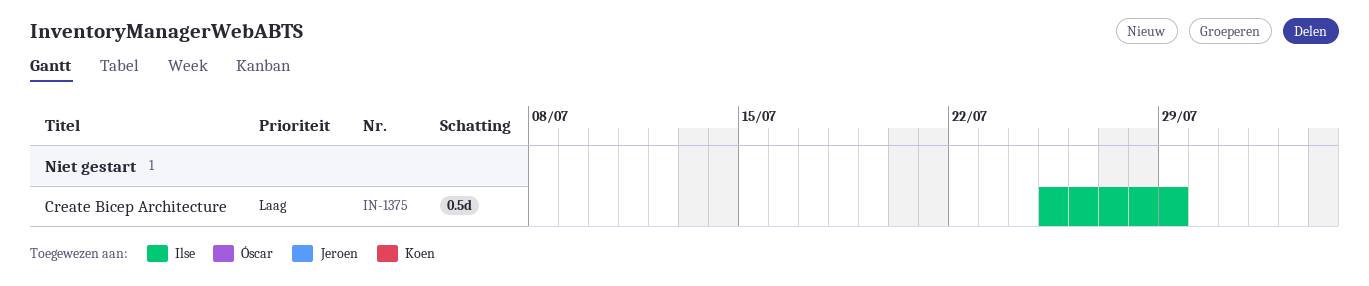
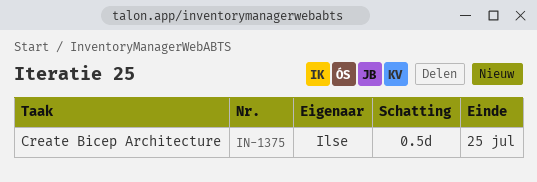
IN-1375, due: Jul 29 -> Jul 25

